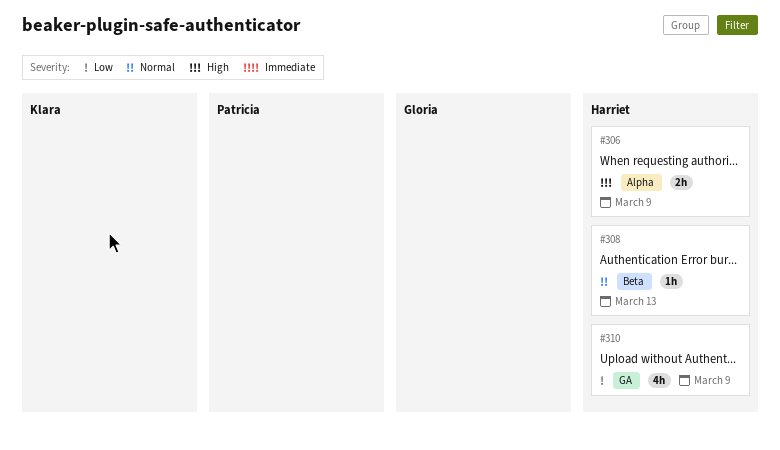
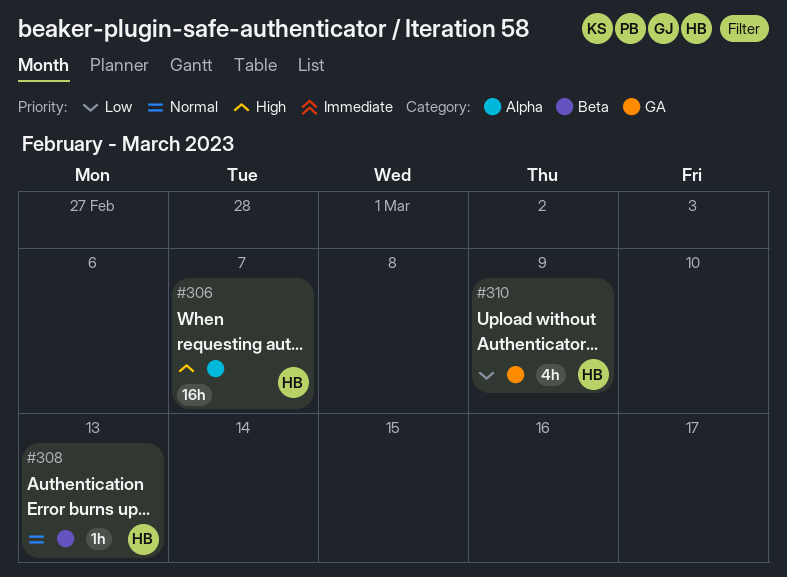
#306, estimate: 2h -> 16h
#306, due: Mar 9 -> Mar 7

